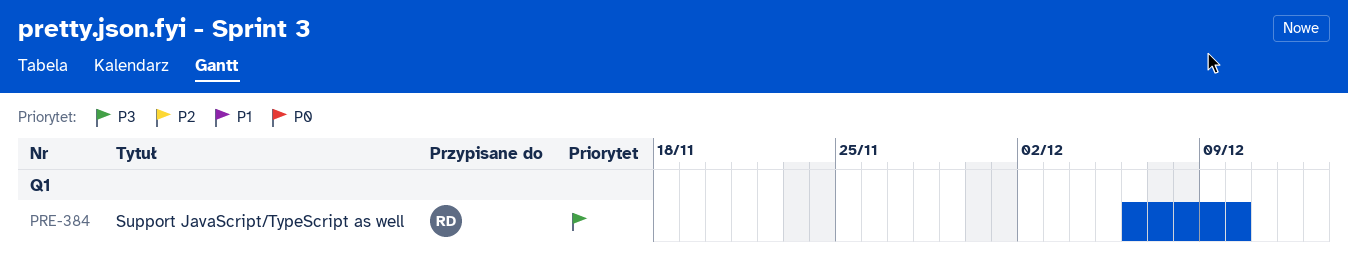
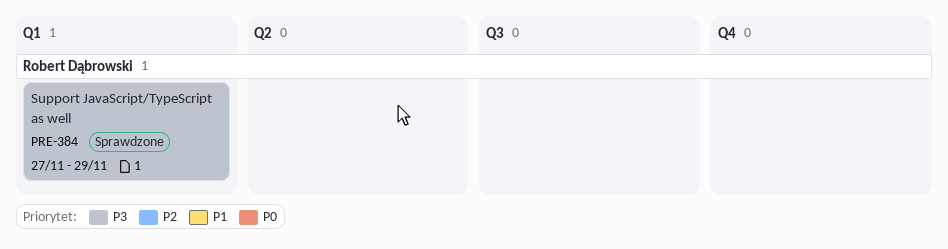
PRE-384, start: Dec 6 -> Nov 27
PRE-384, due: Dec 10 -> Nov 29

